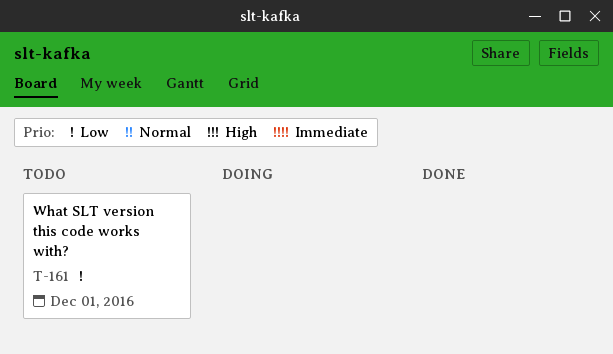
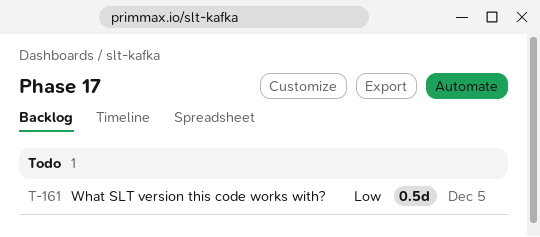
T-161, due: Dec 1 -> Dec 5

